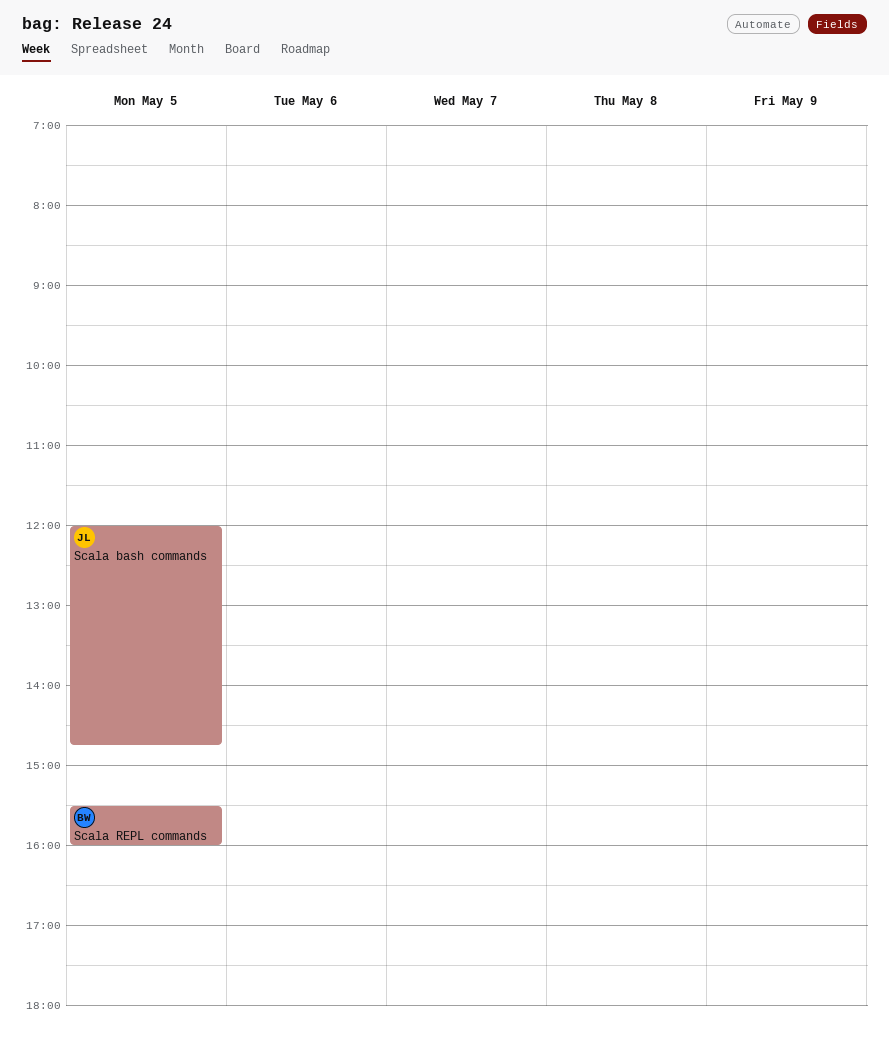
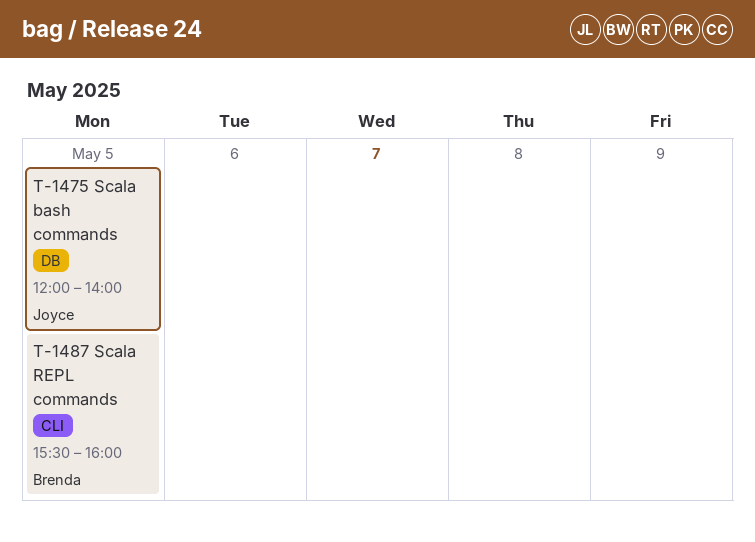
Scala bash commands, ends: 14:45 -> 14:00

